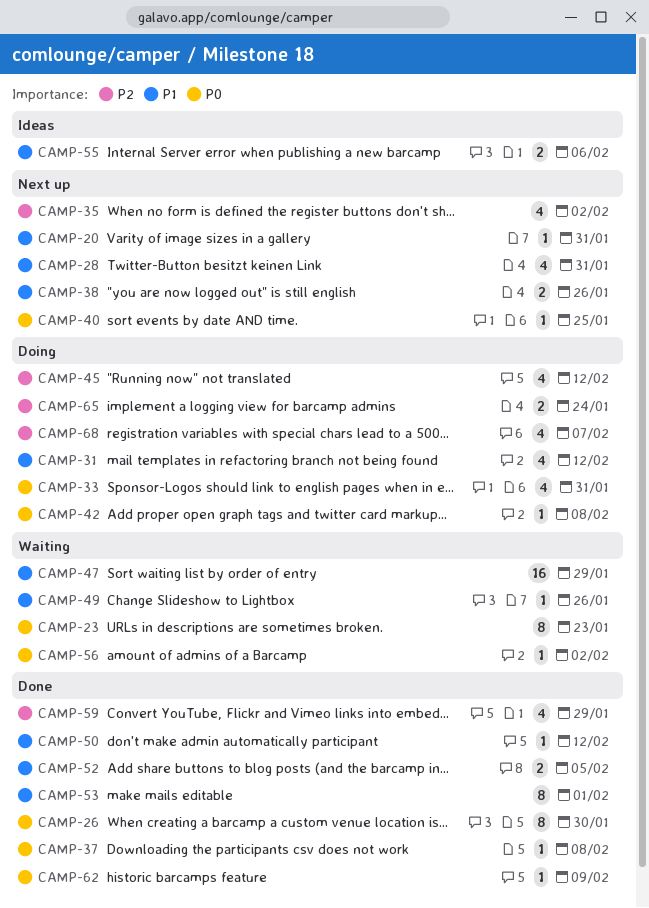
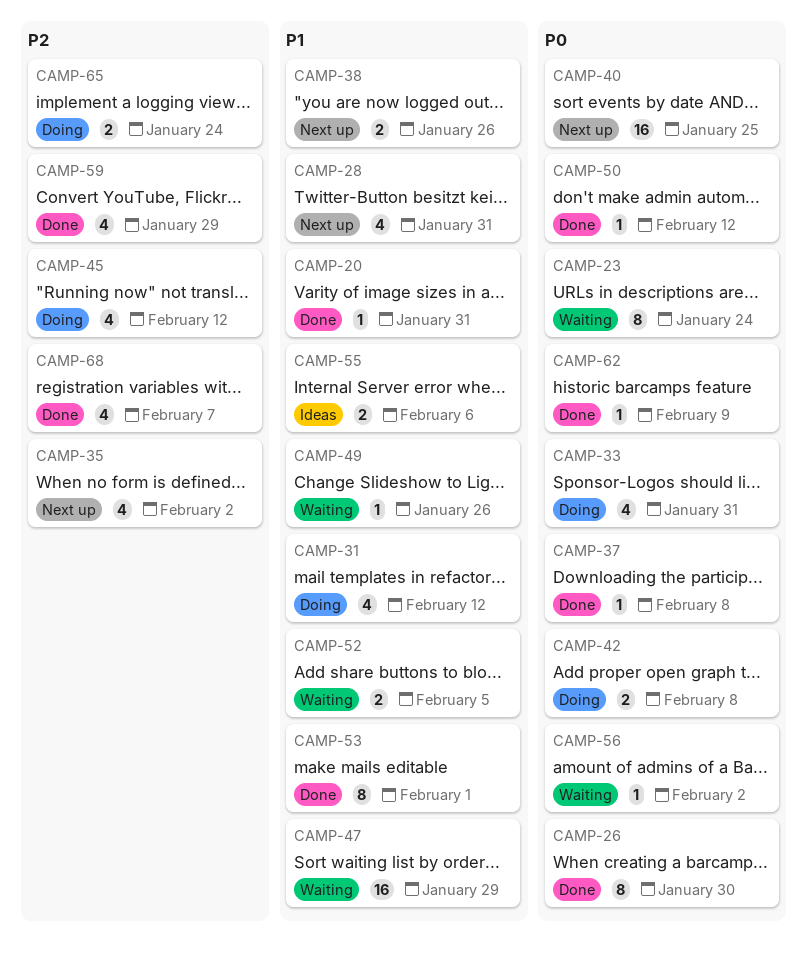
CAMP-20, status: Next up -> Done
CAMP-23, due: Jan 23 -> Jan 24
CAMP-40, estimate: 1 -> 16
CAMP-42, estimate: 1 -> 2
CAMP-50, priority: P1 -> P0
CAMP-52, status: Done -> Waiting
CAMP-68, status: Doing -> Done

